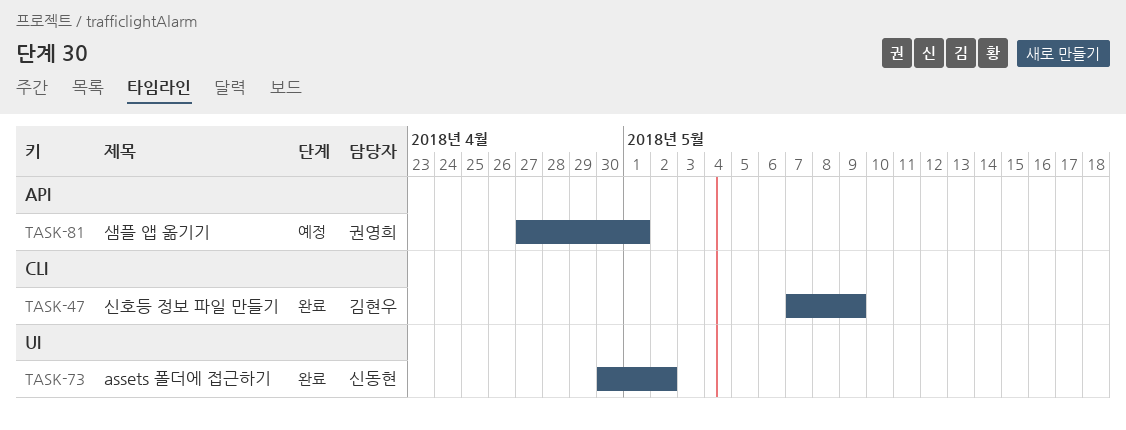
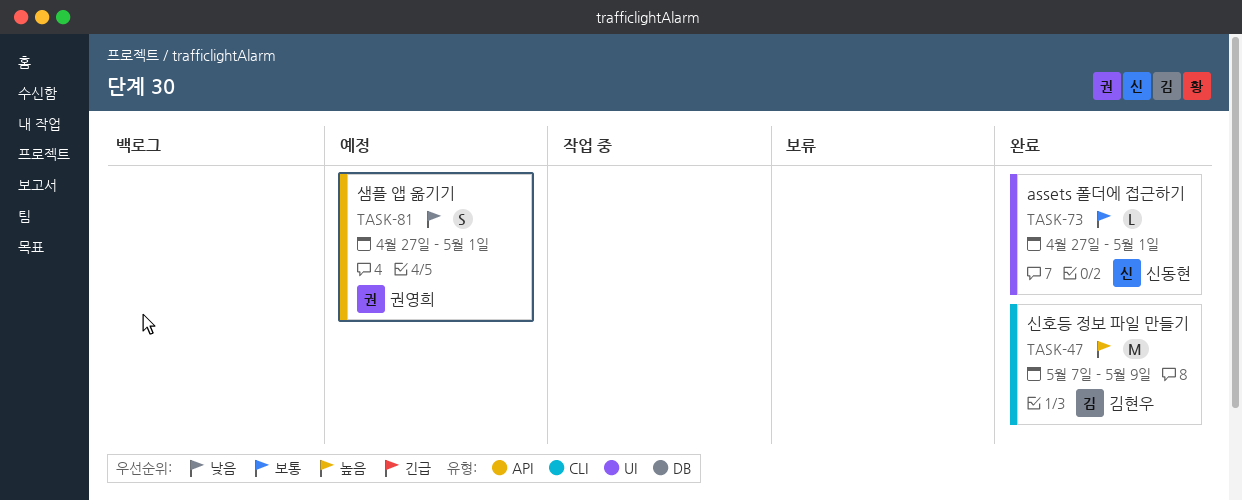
TASK-73, start: Apr 30 -> Apr 27
TASK-73, due: May 2 -> May 1

